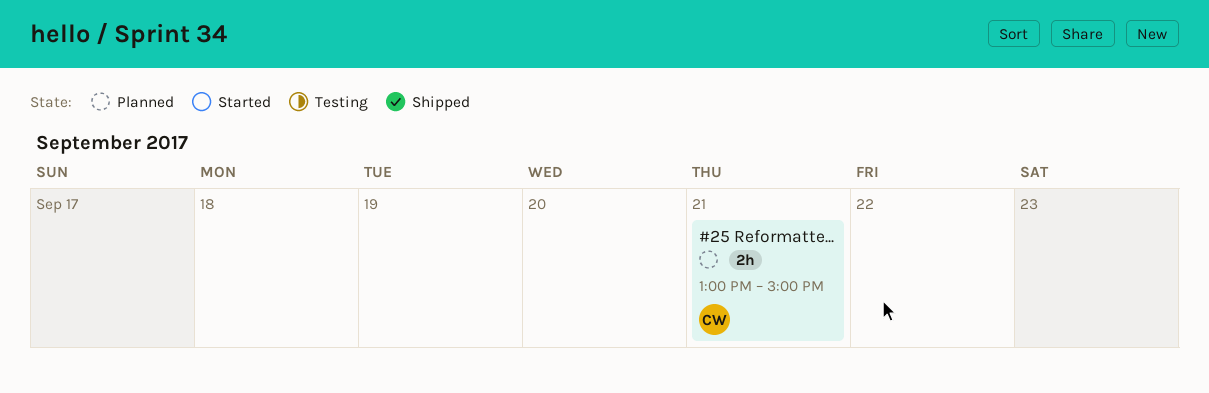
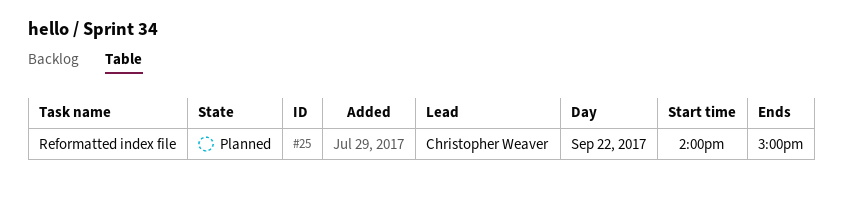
#25, day: Sep 21 -> Sep 22
#25, begins: 13:00 -> 14:00

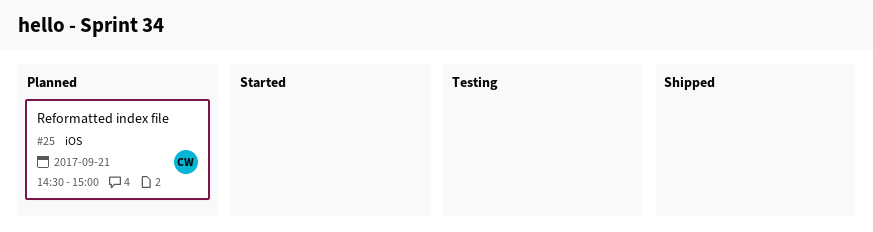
#25, day: Sep 22 -> Sep 21
#25, begins: 14:00 -> 14:30

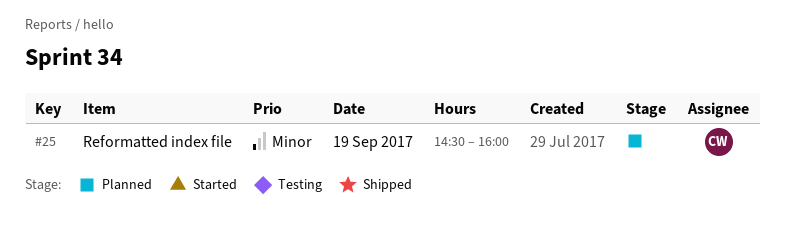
#25, day: Sep 21 -> Sep 19
#25, ends: 15:00 -> 16:00

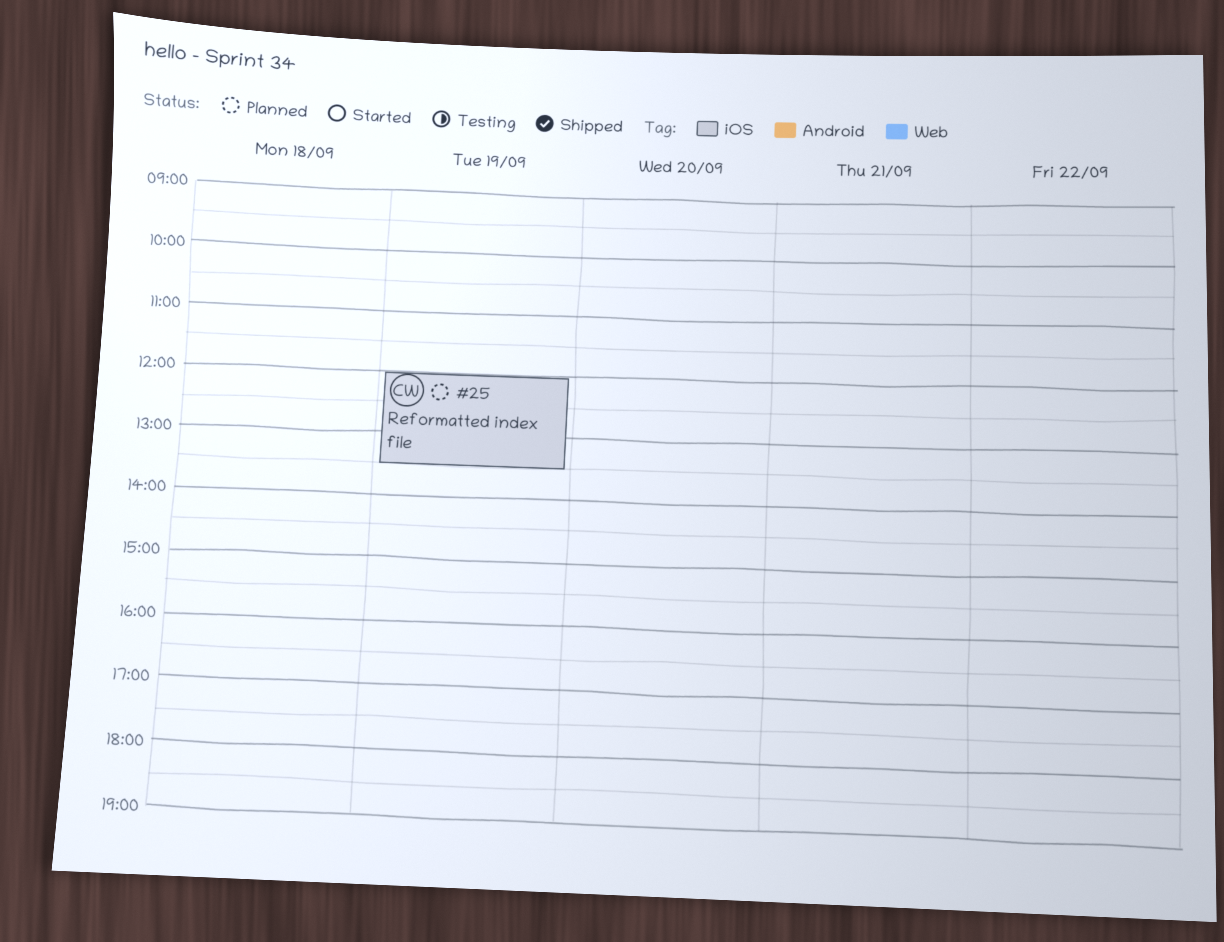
#25, begins: 14:30 -> 12:00
#25, ends: 16:00 -> 13:30

